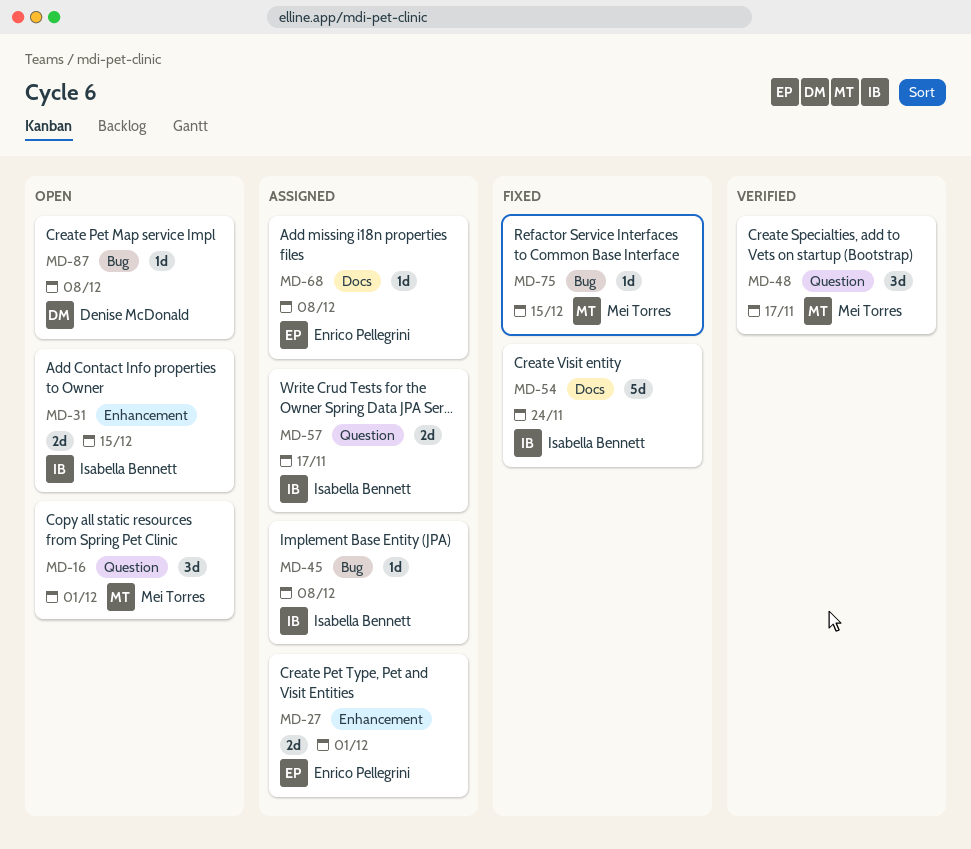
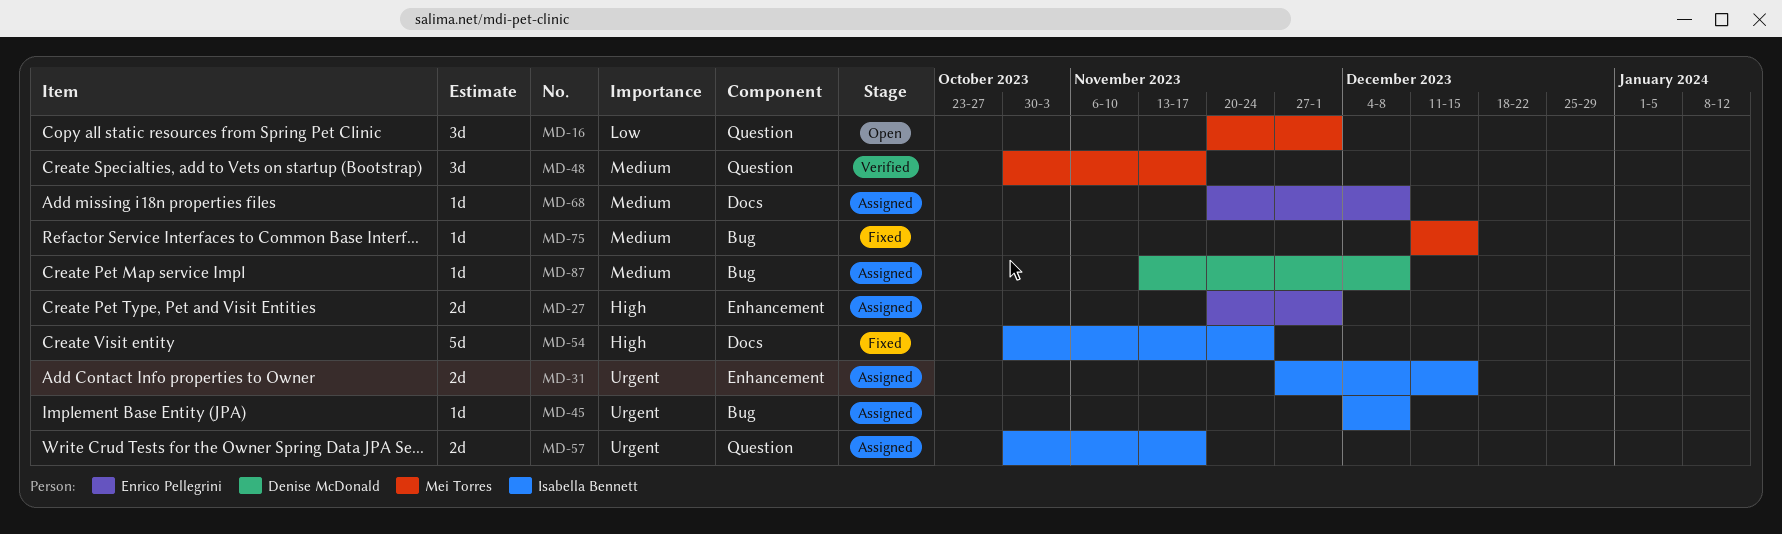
MD-31, status: Open -> Assigned
MD-87, status: Open -> Assigned

